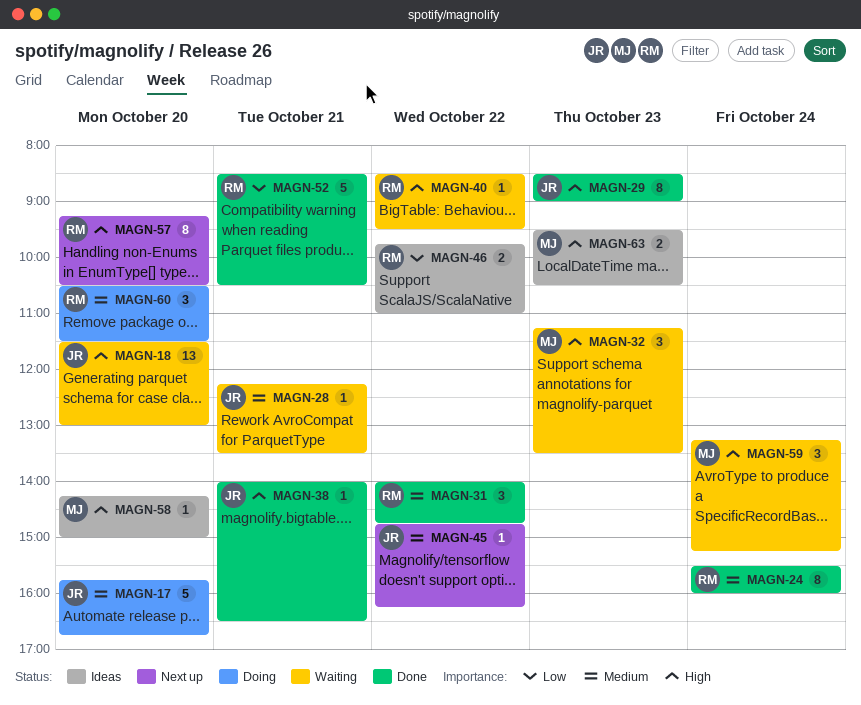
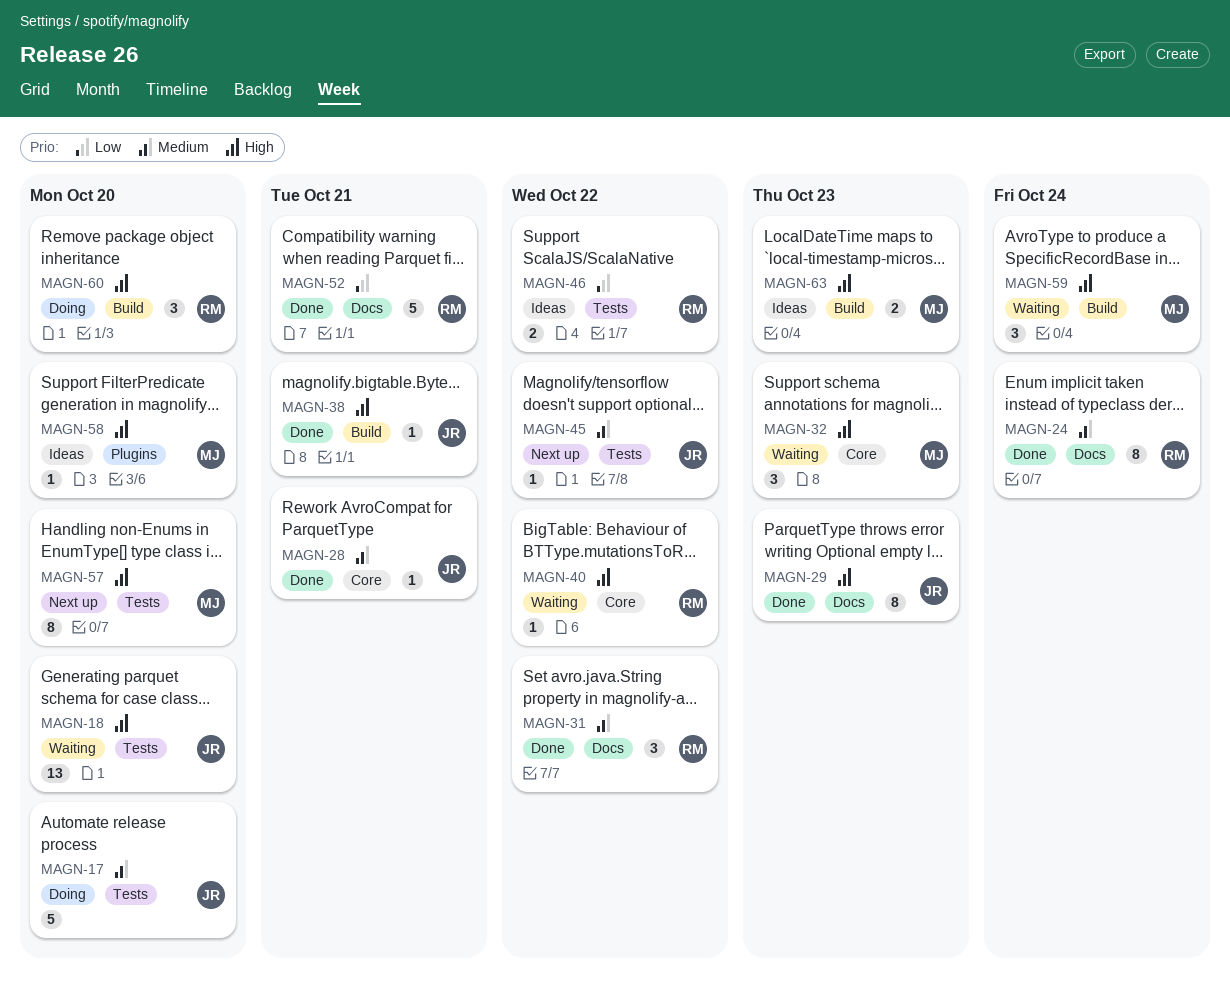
MAGN-28, status: Waiting -> Done
MAGN-57, owner: RM -> MJ
MAGN-60, priority: Medium -> High

